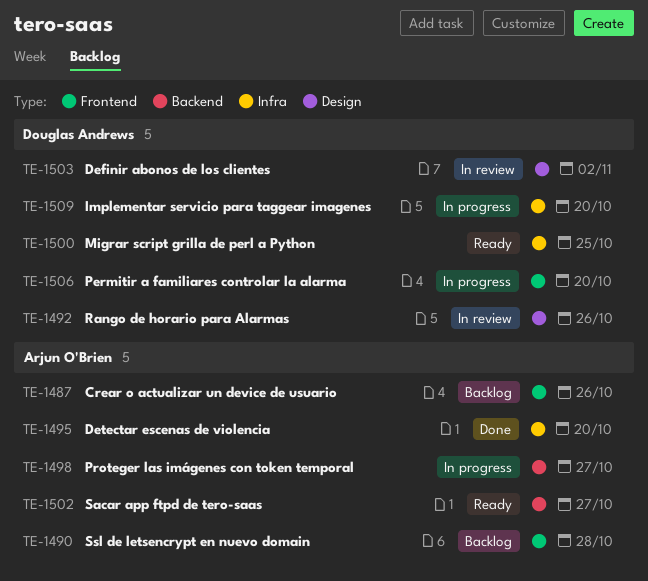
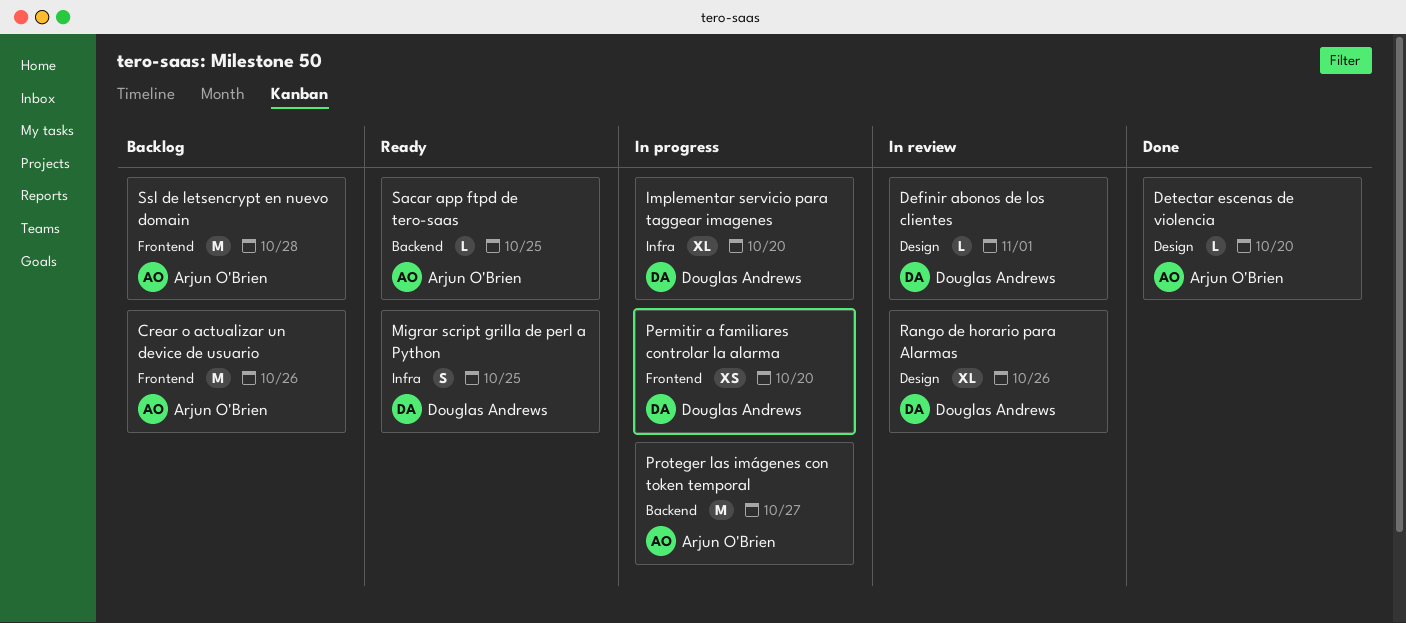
Definir abonos de los clientes, due: Nov 2 -> Nov 1
Detectar escenas de violencia, label: Infra -> Design
Sacar app ftpd de tero-saas, due: Oct 27 -> Oct 25

